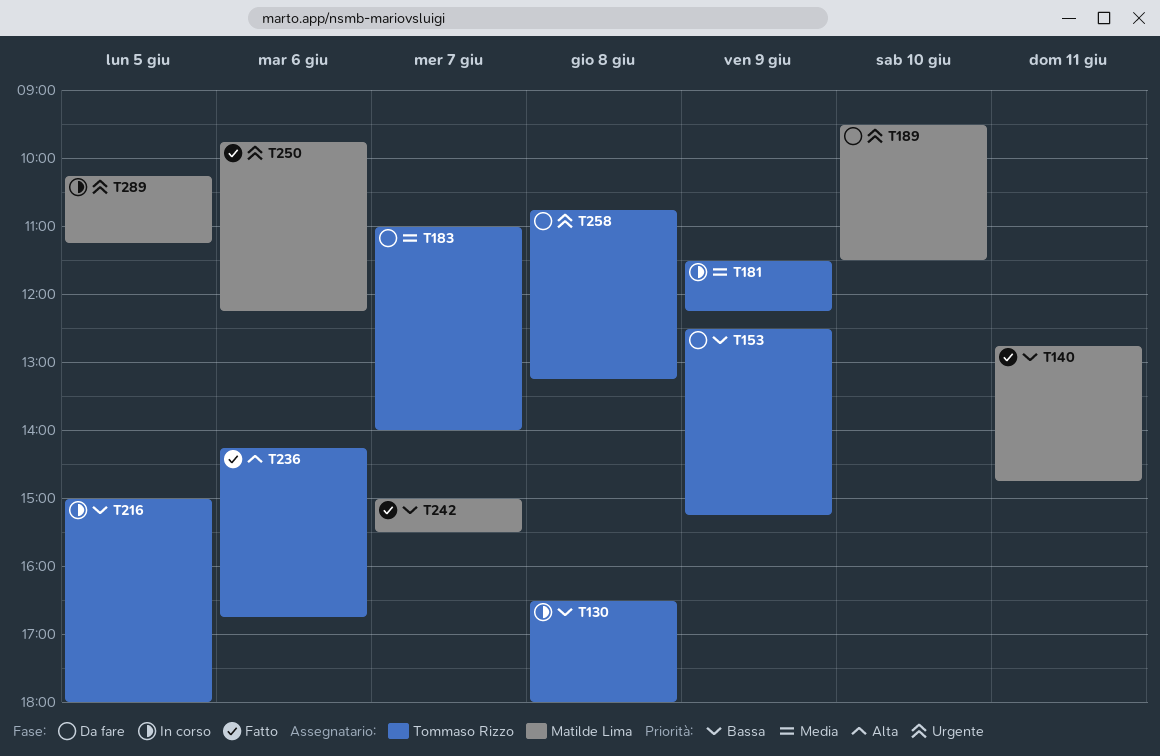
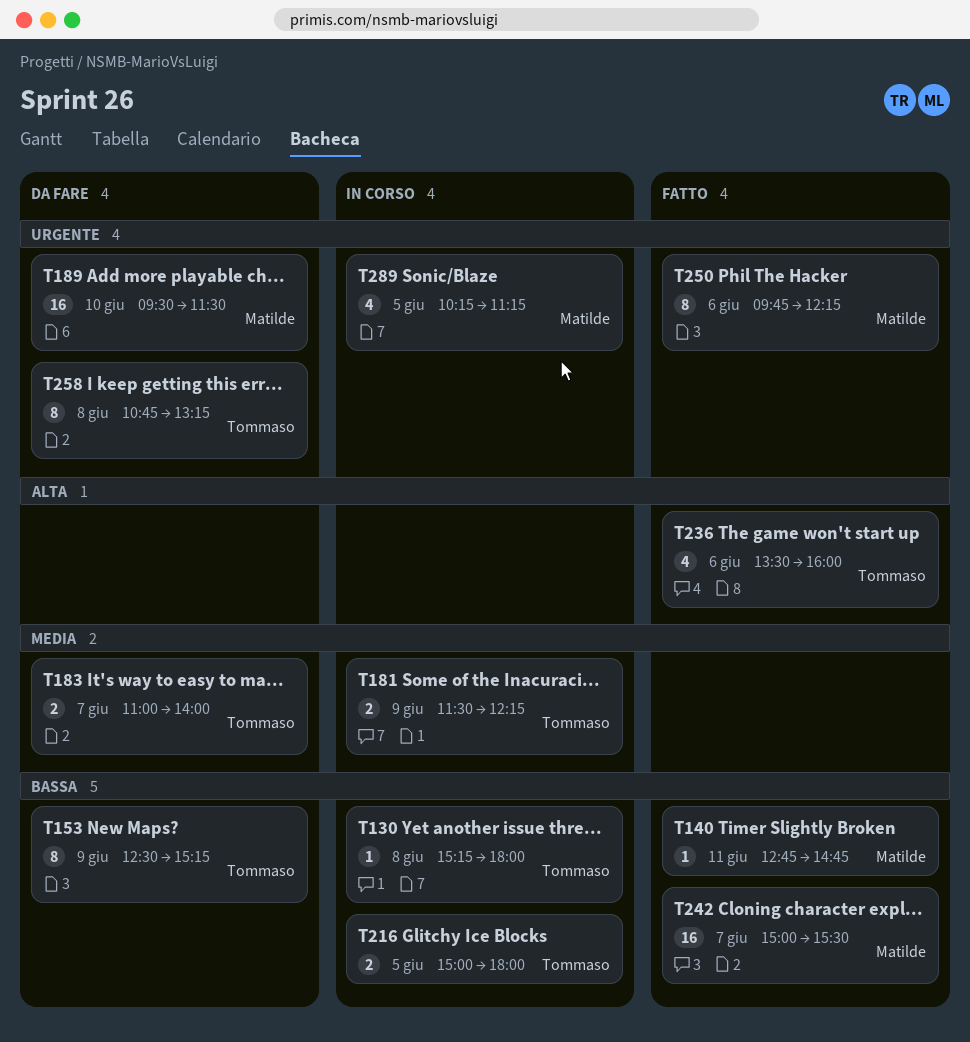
T130, begins: 16:30 -> 15:15
T236, begins: 14:15 -> 13:30
T236, ends: 16:45 -> 16:00

